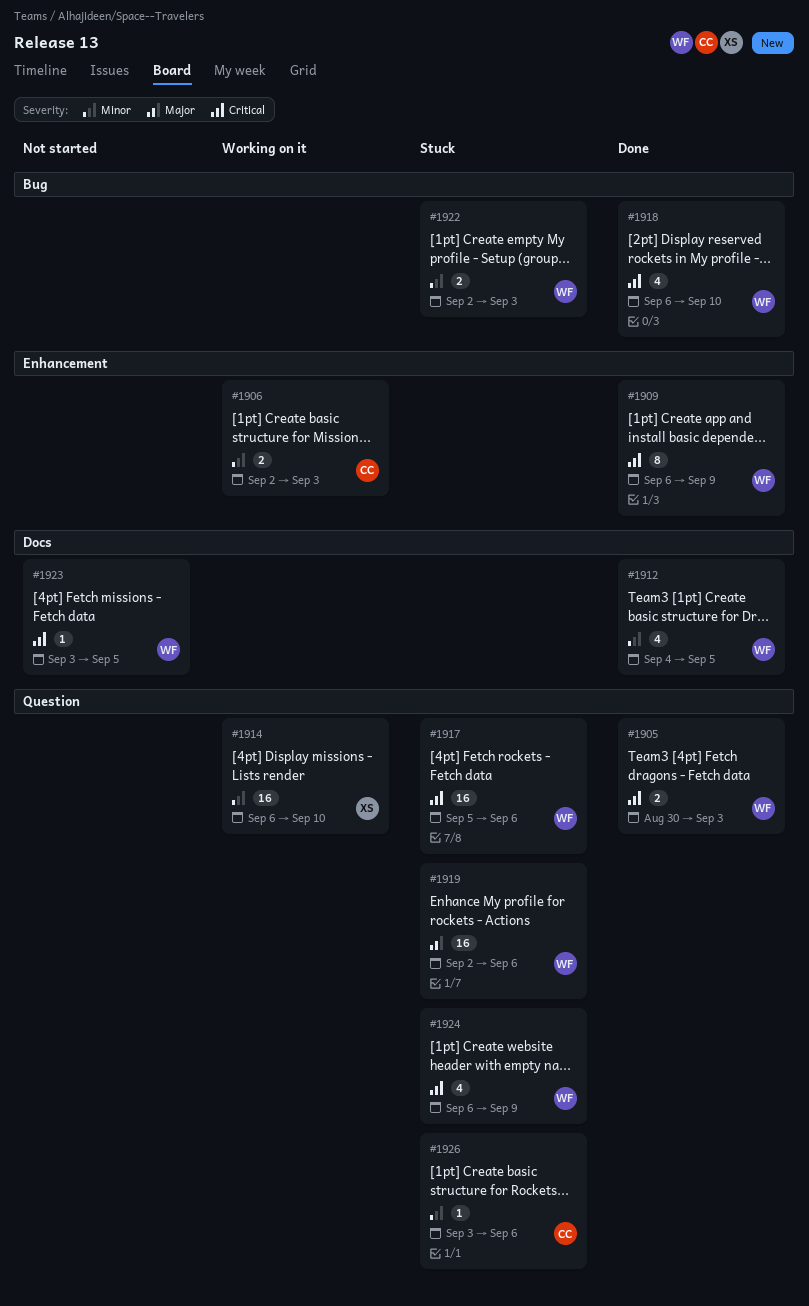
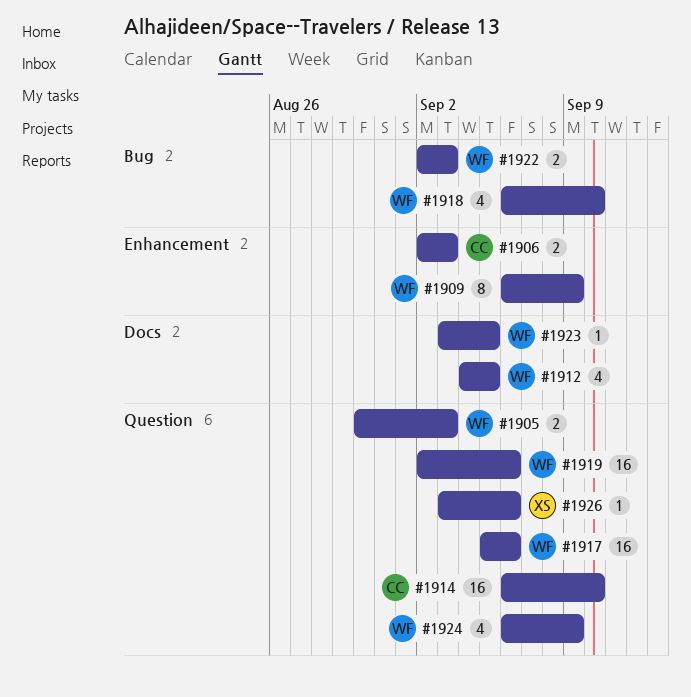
#1914, owner: XS -> CC
#1926, owner: CC -> XS

